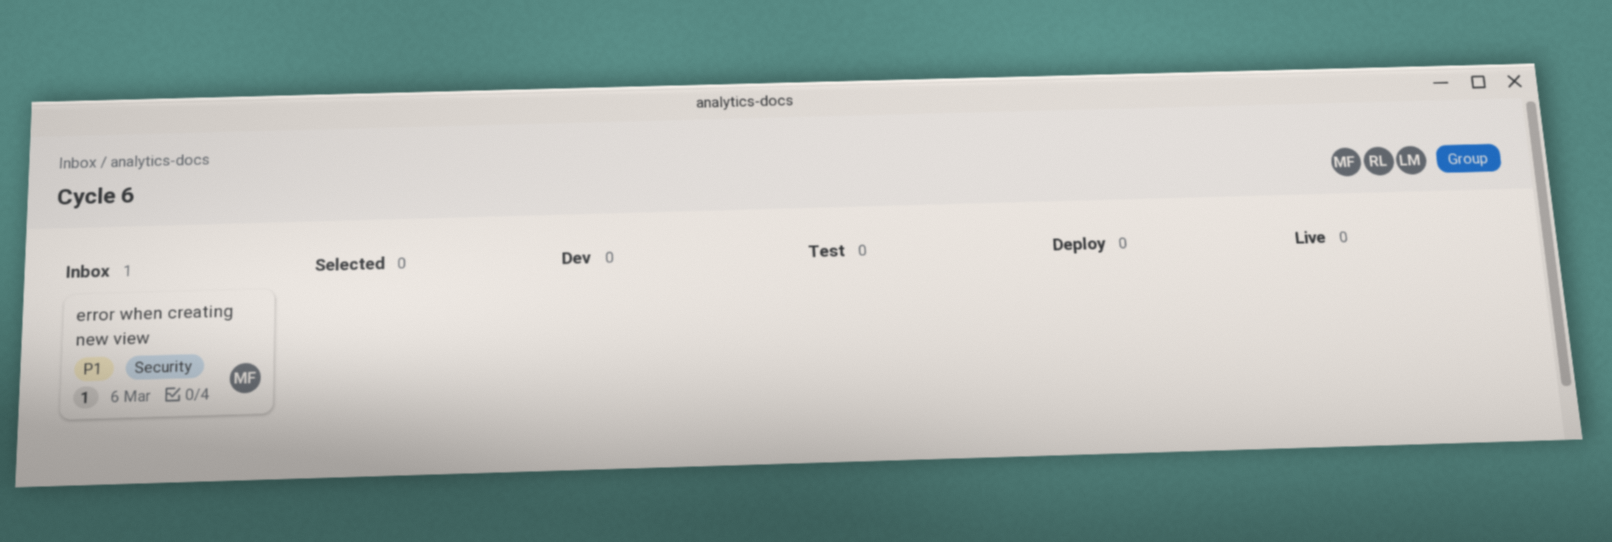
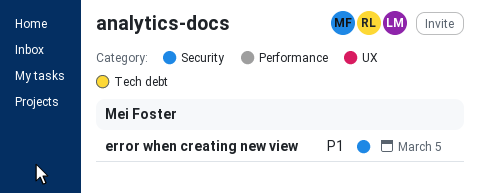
error when creating new view, due: Mar 6 -> Mar 5

